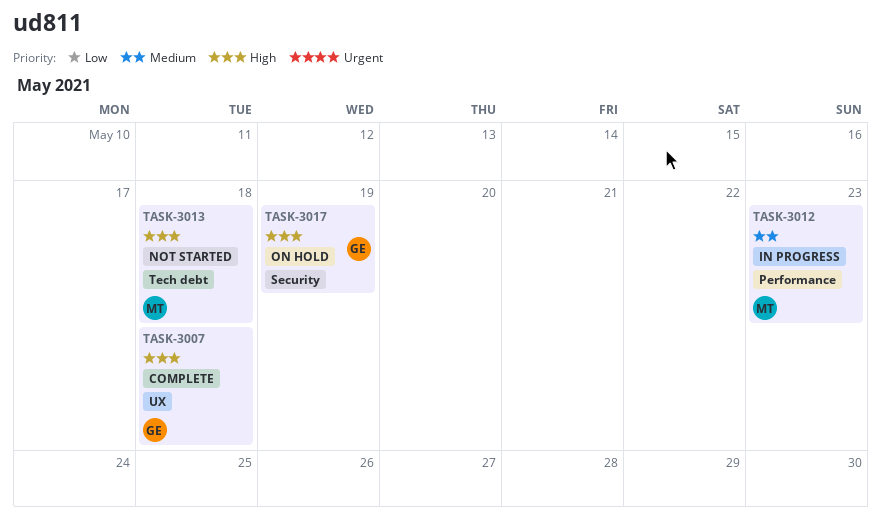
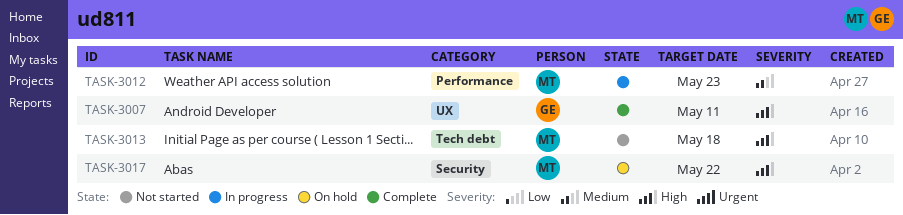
TASK-3007, due: May 18 -> May 11
TASK-3017, owner: GE -> MT
TASK-3017, due: May 19 -> May 22

